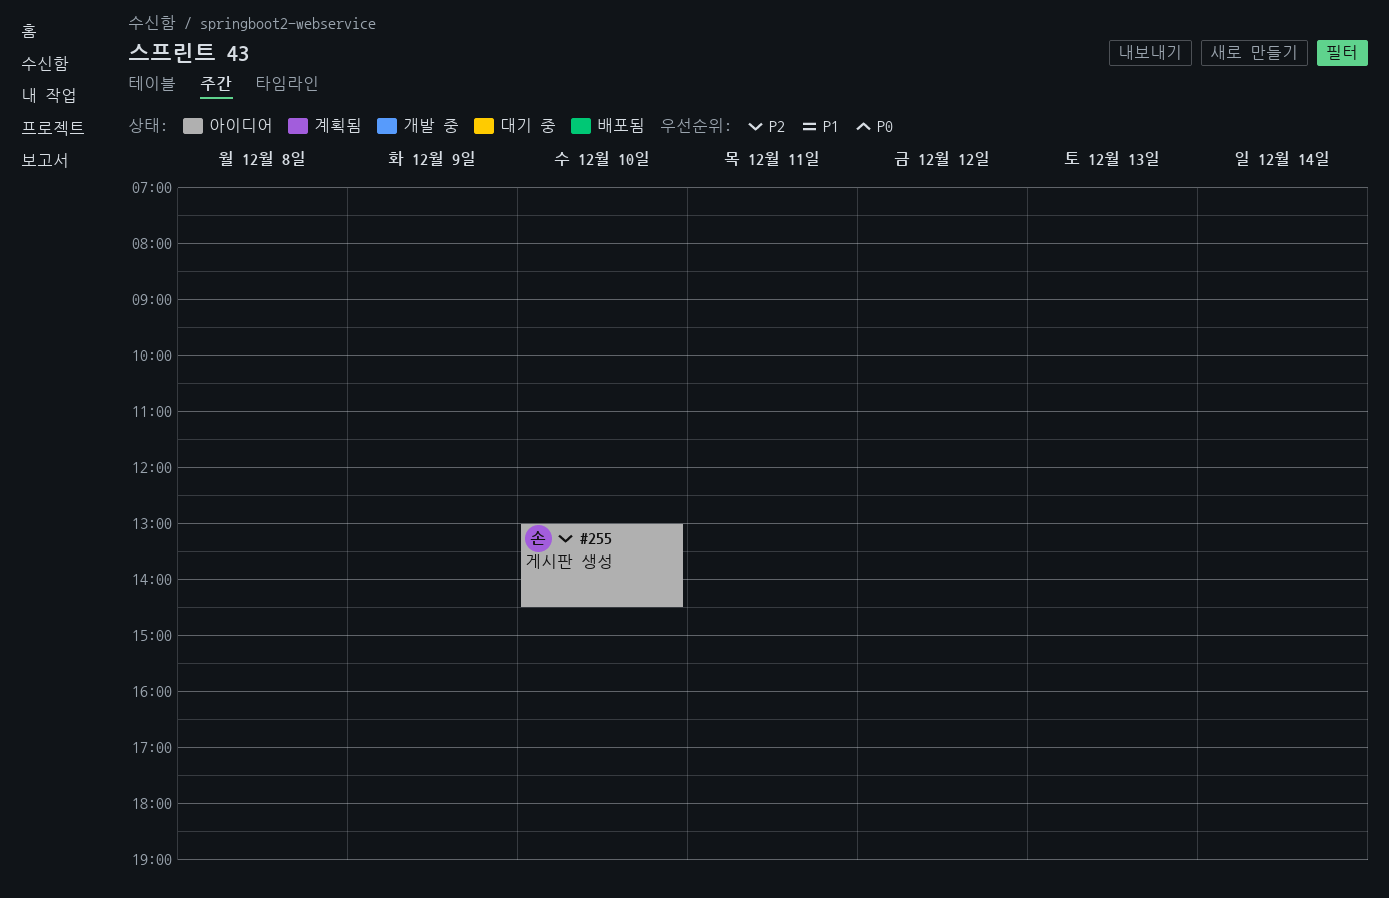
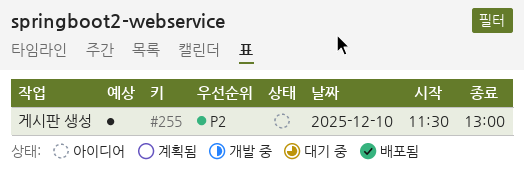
#255, begins: 13:00 -> 11:30
#255, ends: 14:30 -> 13:00

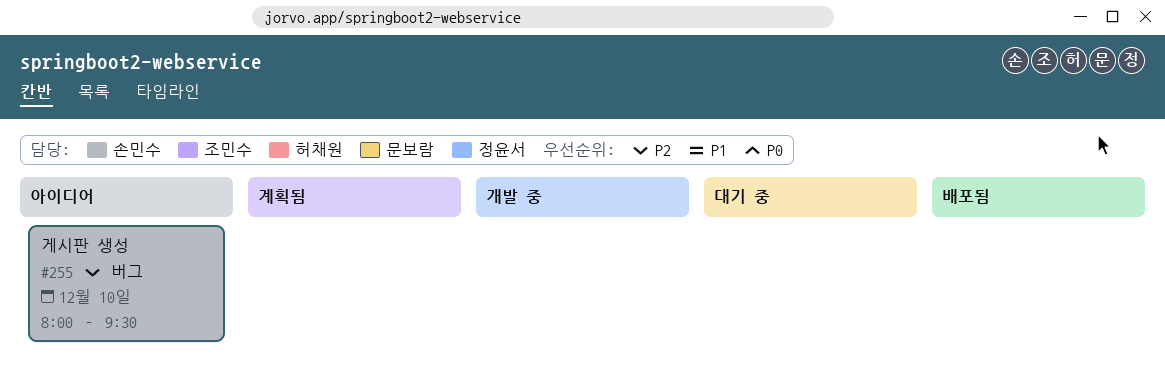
#255, begins: 11:30 -> 08:00
#255, ends: 13:00 -> 09:30

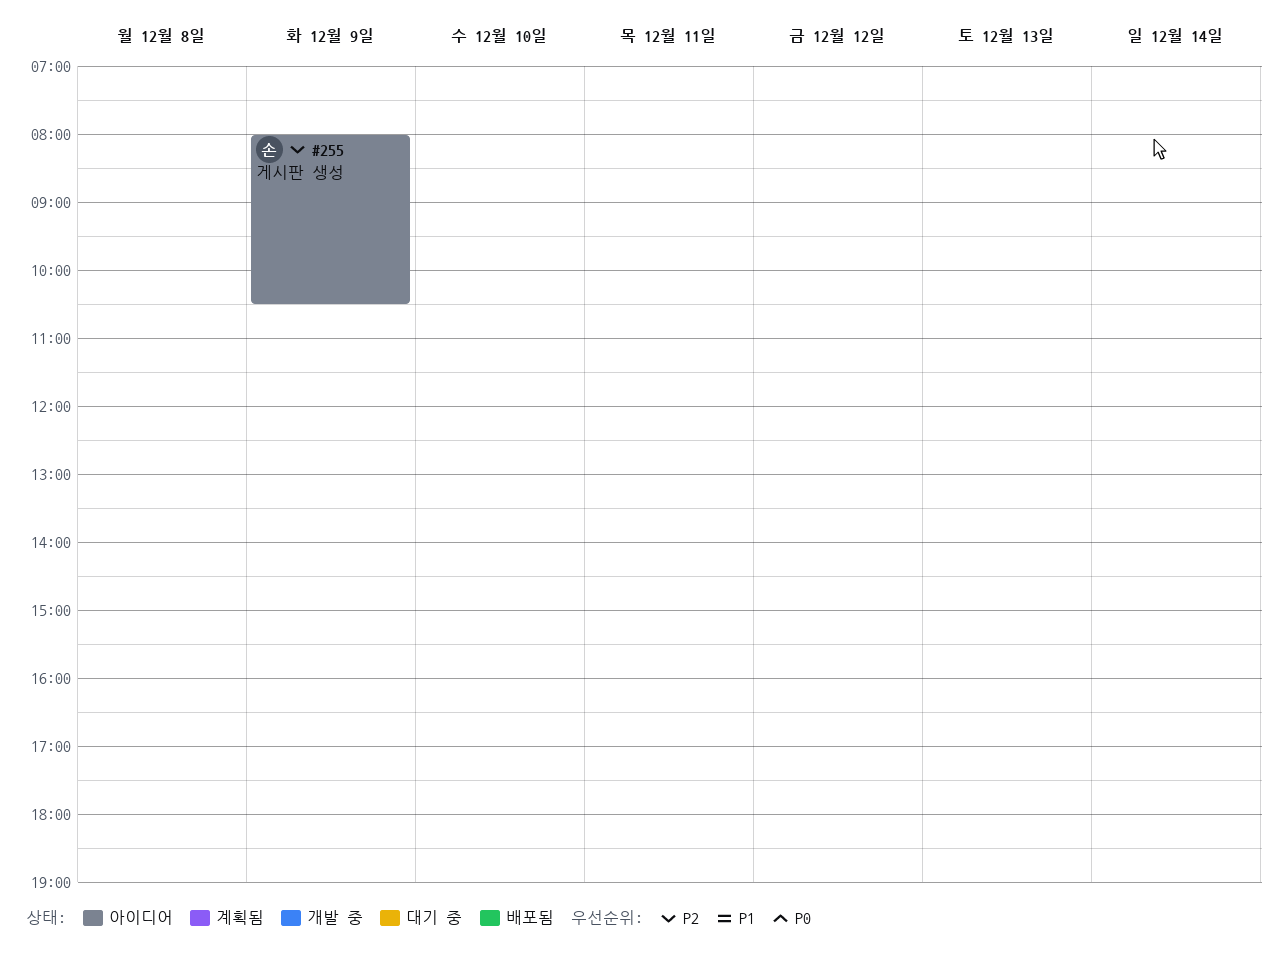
#255, day: Dec 10 -> Dec 9
#255, ends: 09:30 -> 10:30

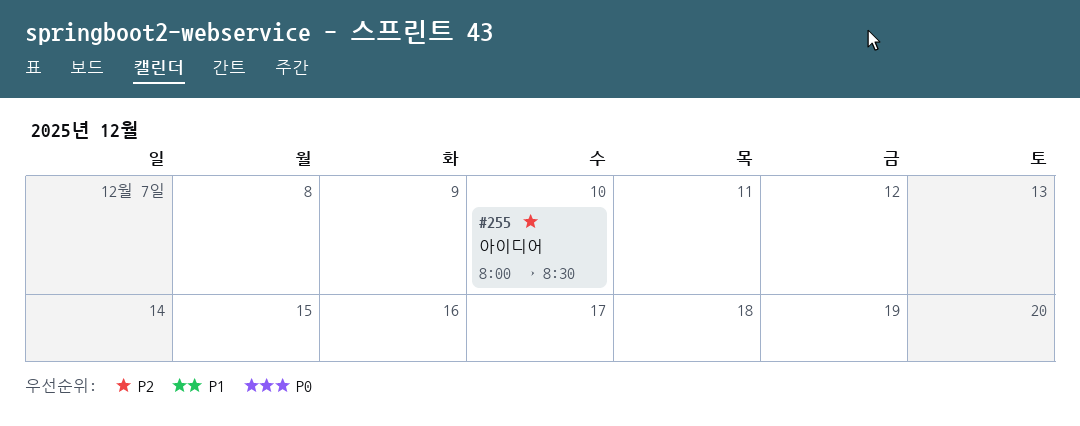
#255, day: Dec 9 -> Dec 10
#255, ends: 10:30 -> 08:30

